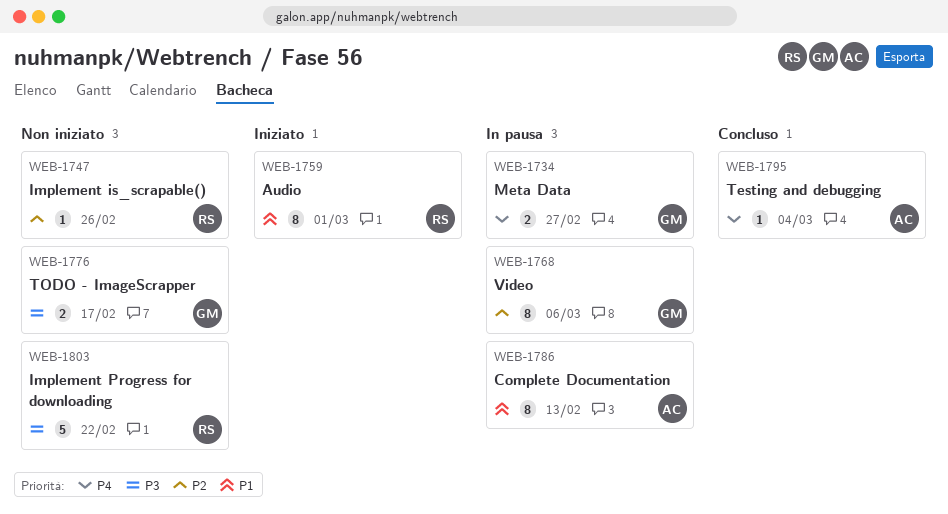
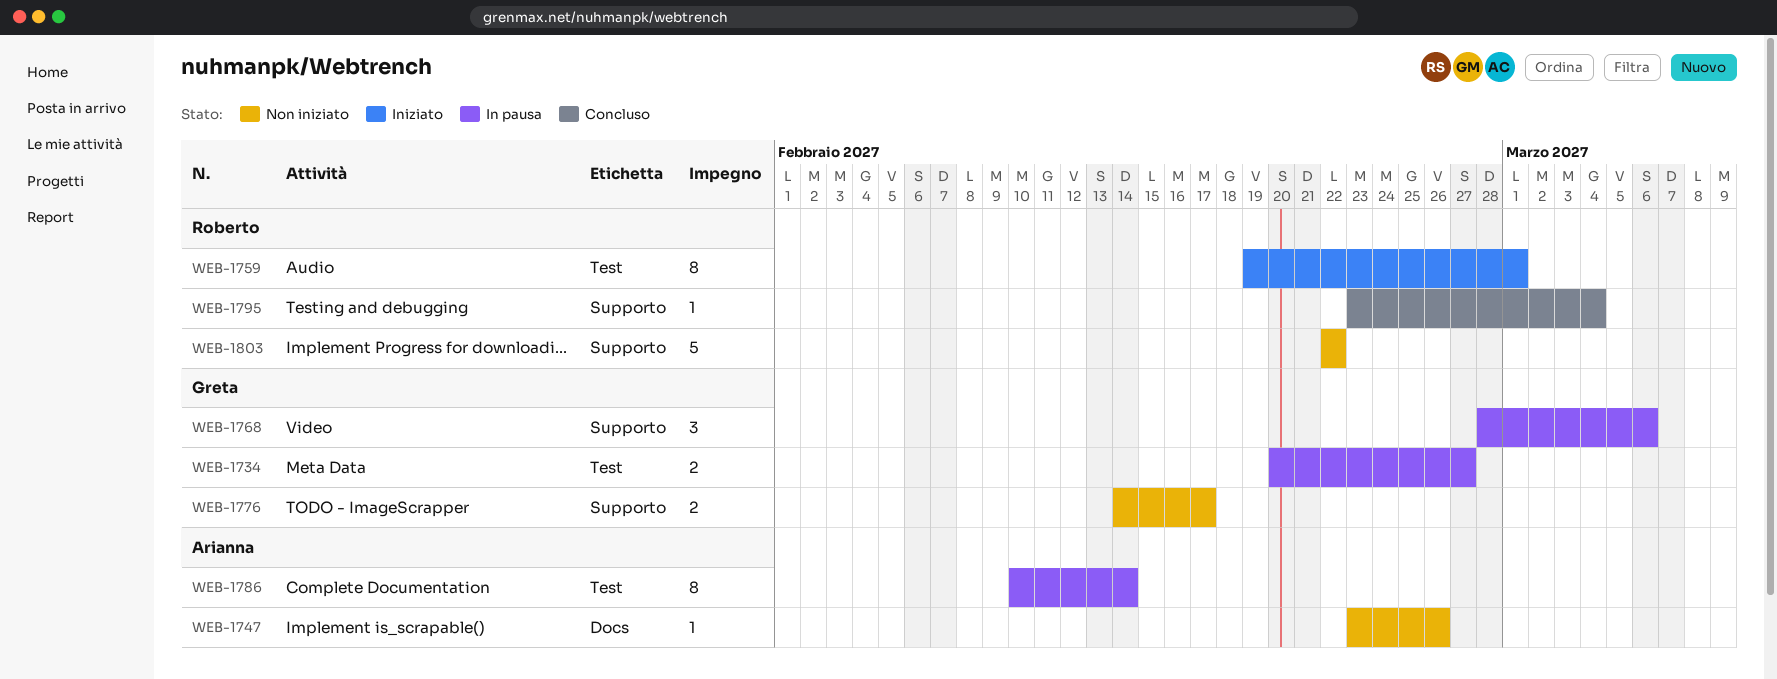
WEB-1747, owner: Roberto -> Arianna
WEB-1768, estimate: 8 -> 3
WEB-1786, due: Feb 13 -> Feb 14
WEB-1795, owner: Arianna -> Roberto

